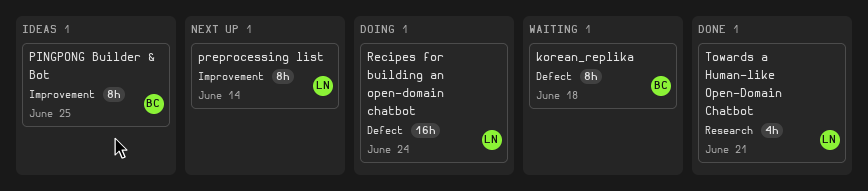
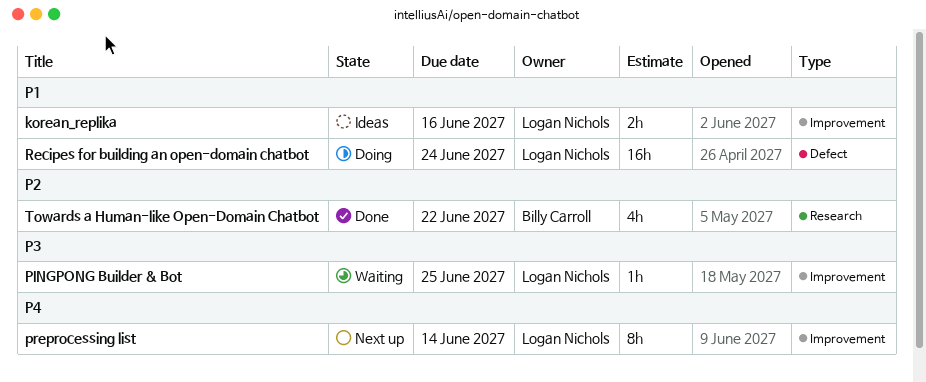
korean_replika, status: Waiting -> Ideas
korean_replika, owner: Billy Carroll -> Logan Nichols
korean_replika, label: Defect -> Improvement
korean_replika, estimate: 8h -> 2h
korean_replika, due: Jun 18 -> Jun 16
PINGPONG Builder & Bot, status: Ideas -> Waiting
PINGPONG Builder & Bot, owner: Billy Carroll -> Logan Nichols
PINGPONG Builder & Bot, estimate: 8h -> 1h
Towards a Human-like Open-Domain Chatbot, owner: Logan Nichols -> Billy Carroll
Towards a Human-like Open-Domain Chatbot, due: Jun 21 -> Jun 22

